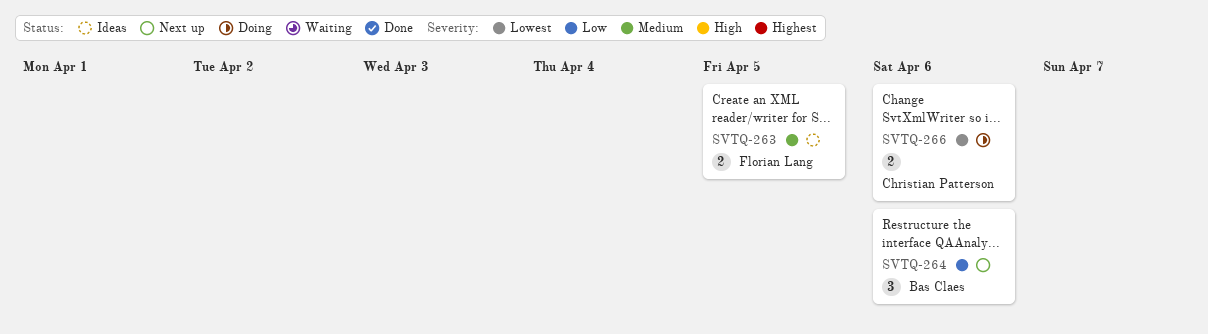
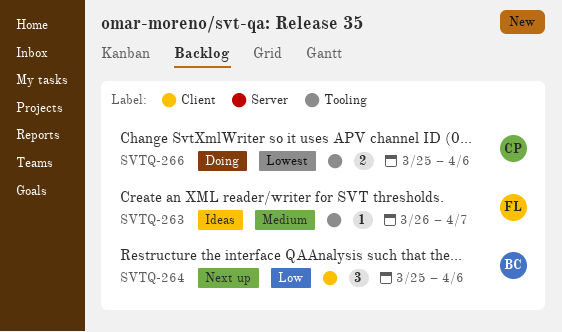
SVTQ-263, estimate: 2 -> 1
SVTQ-263, due: Apr 5 -> Apr 7

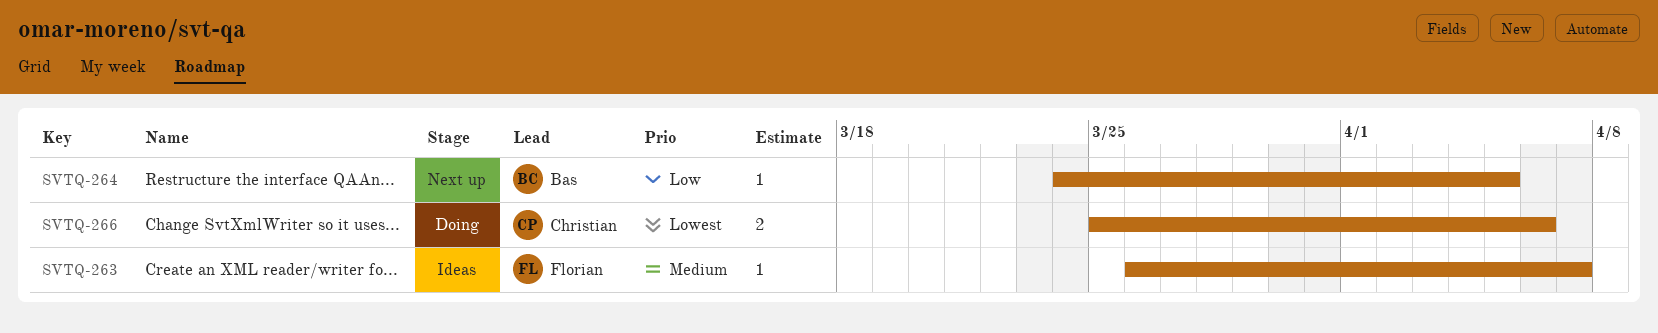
SVTQ-264, estimate: 3 -> 1
SVTQ-264, start: Mar 25 -> Mar 24
SVTQ-264, due: Apr 6 -> Apr 5

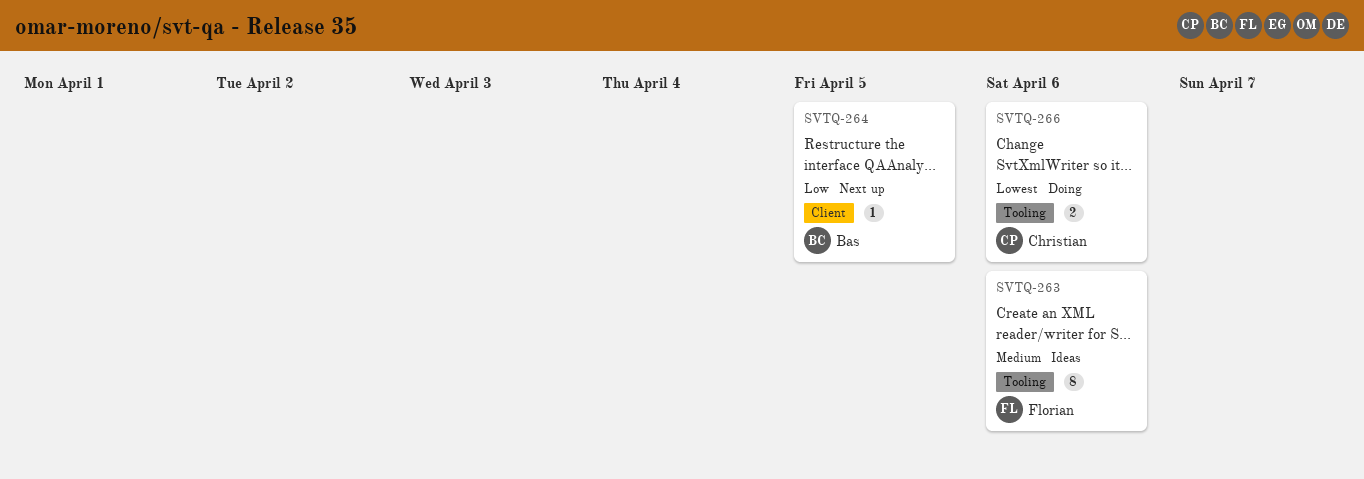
SVTQ-263, estimate: 1 -> 8
SVTQ-263, due: Apr 7 -> Apr 6

